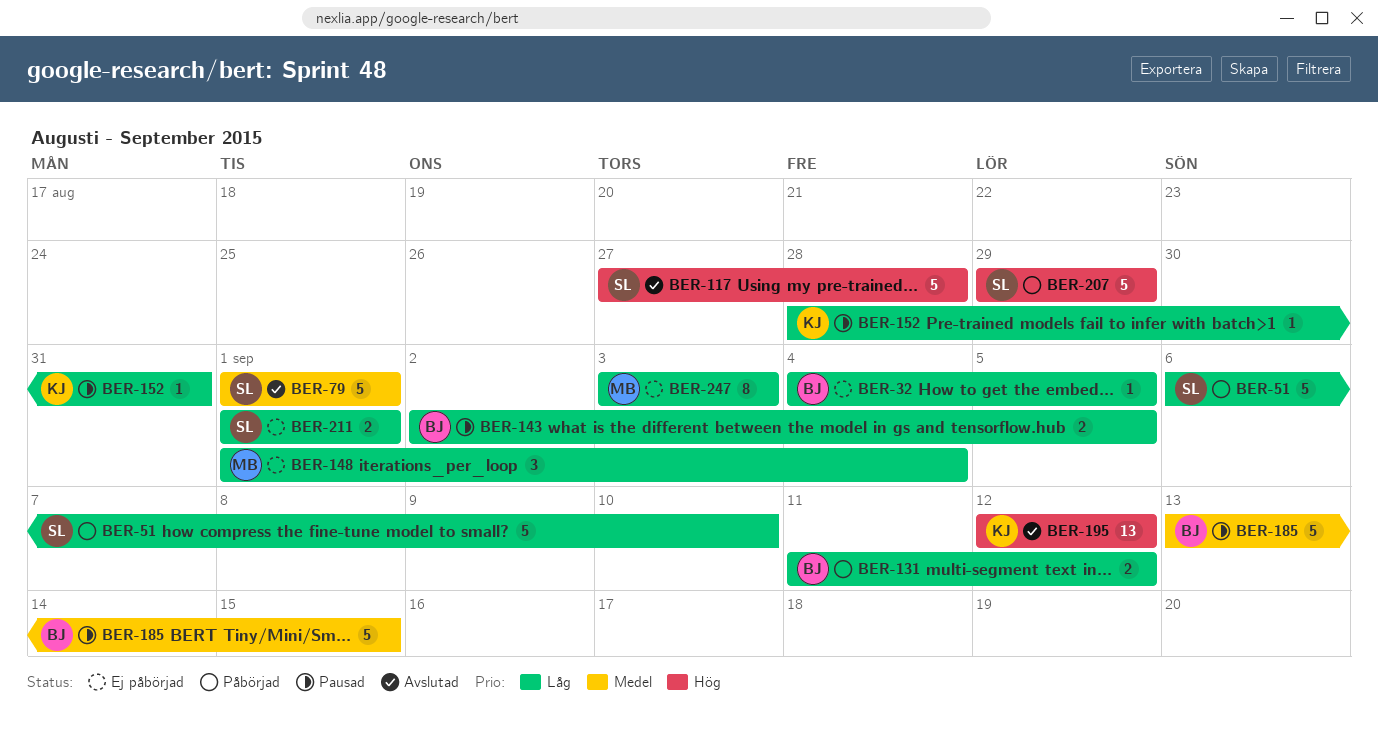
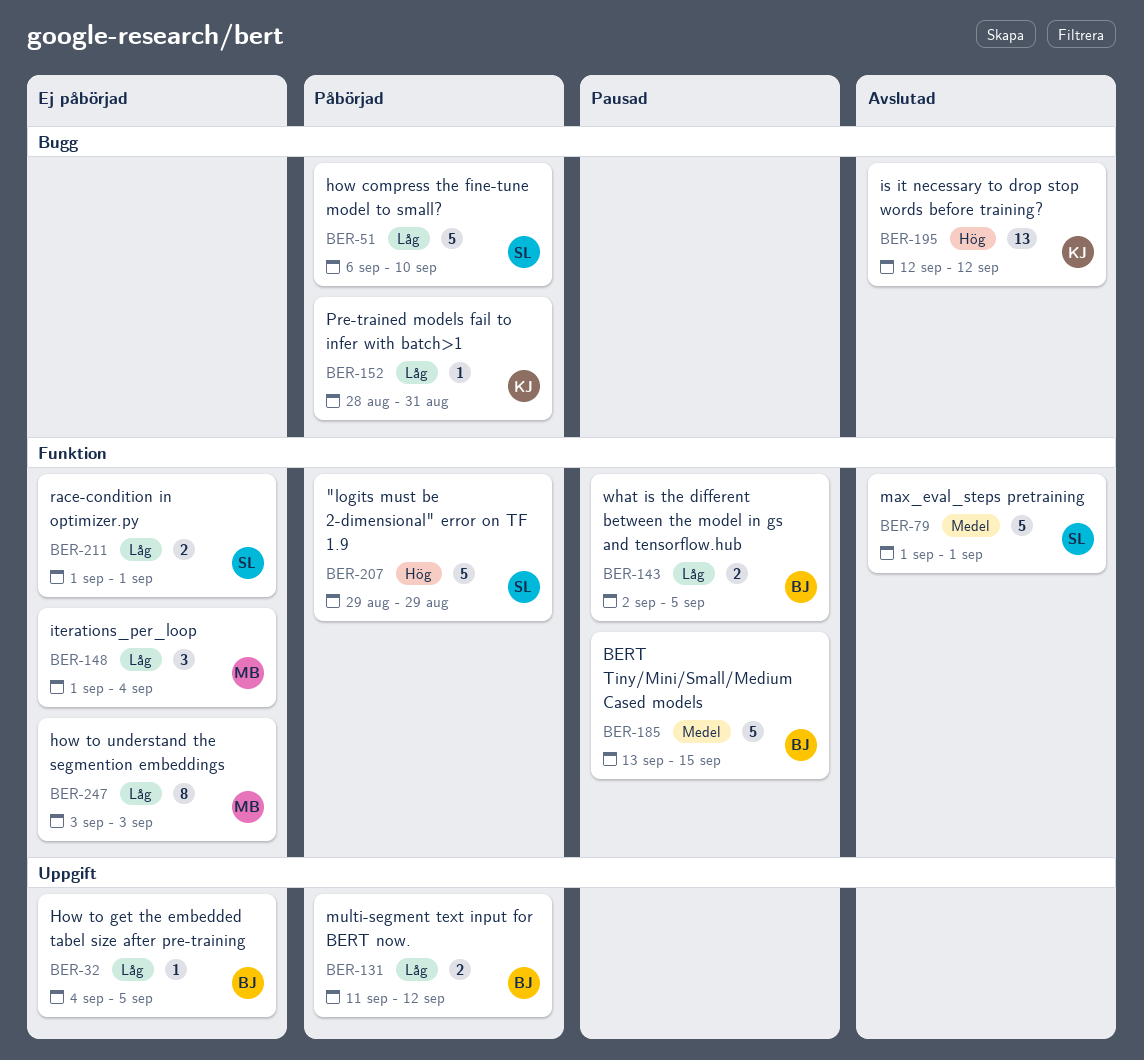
BER-117: present -> none
BER-152, status: Pausad -> Påbörjad

